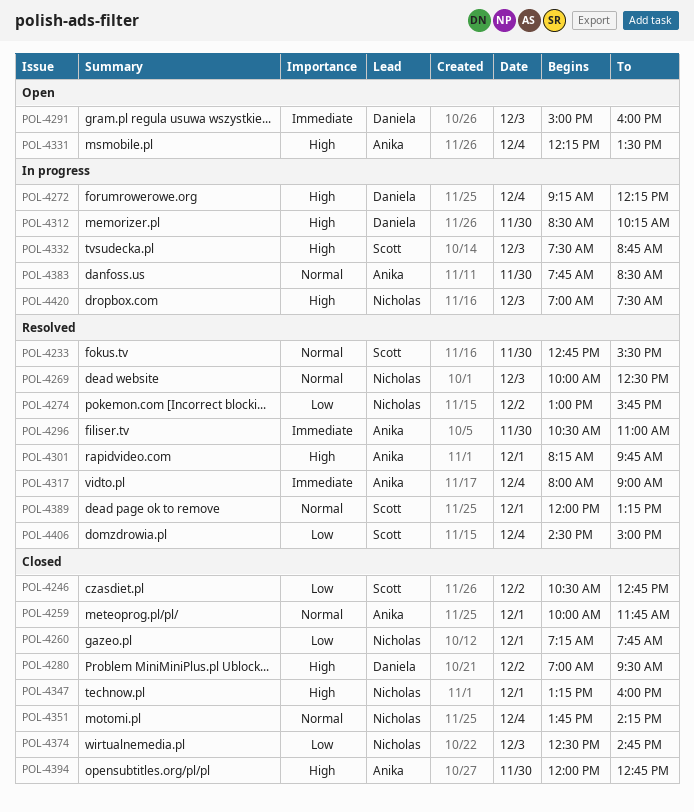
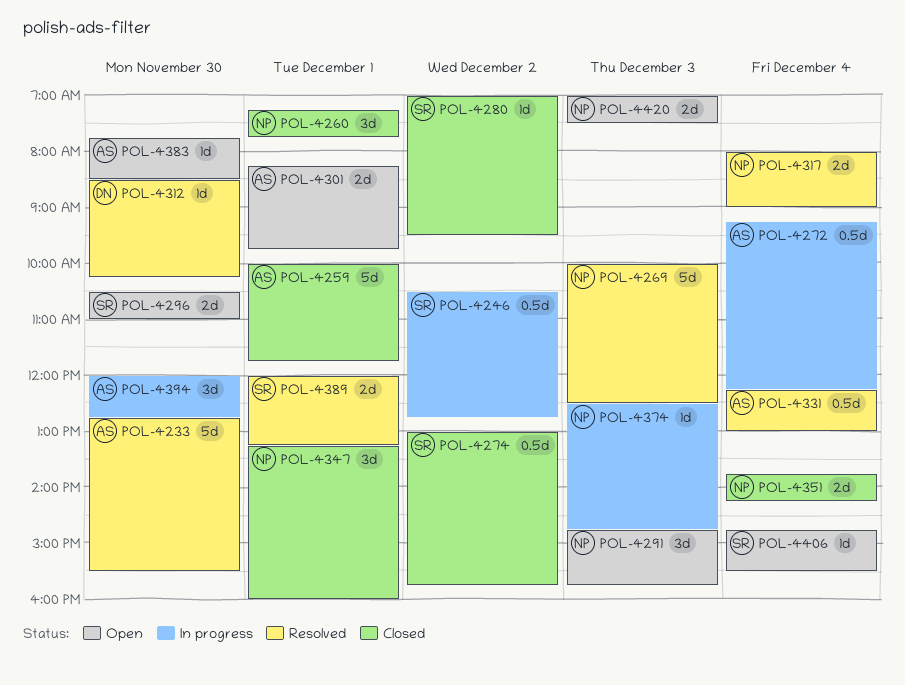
POL-4233, owner: Scott -> Anika
POL-4246, status: Closed -> In progress
POL-4272, owner: Daniela -> Anika
POL-4274, status: Resolved -> Closed
POL-4274, owner: Nicholas -> Scott
POL-4280, owner: Daniela -> Scott
POL-4291, owner: Daniela -> Nicholas
POL-4291, begins: 15:00 -> 14:45
POL-4291, ends: 16:00 -> 15:45
POL-4296, status: Resolved -> Open
POL-4296, owner: Anika -> Scott
POL-4301, status: Resolved -> Open
POL-4312, status: In progress -> Resolved
POL-4317, owner: Anika -> Nicholas
POL-4331, status: Open -> Resolved
POL-4331, ends: 13:30 -> 13:00
POL-4332: present -> none
POL-4374, status: Closed -> In progress
POL-4383, status: In progress -> Open
POL-4394, status: Closed -> In progress
POL-4406, status: Resolved -> Open
POL-4406, begins: 14:30 -> 14:45
POL-4406, ends: 15:00 -> 15:30
POL-4420, status: In progress -> Open

